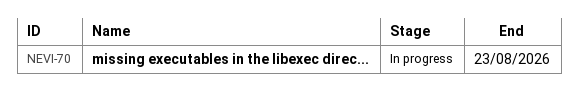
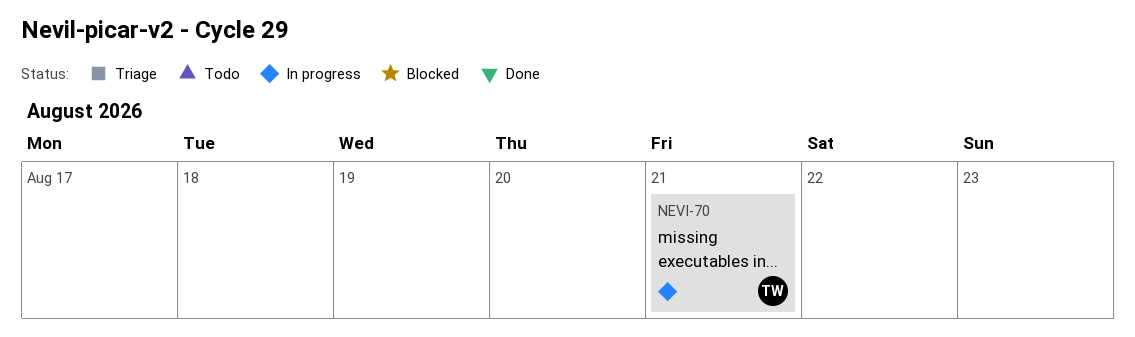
NEVI-70, due: Aug 23 -> Aug 21

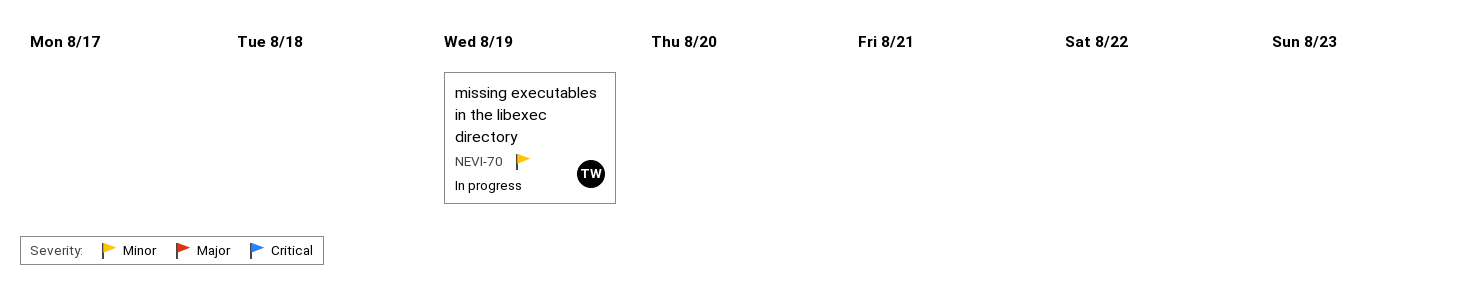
NEVI-70, due: Aug 21 -> Aug 19

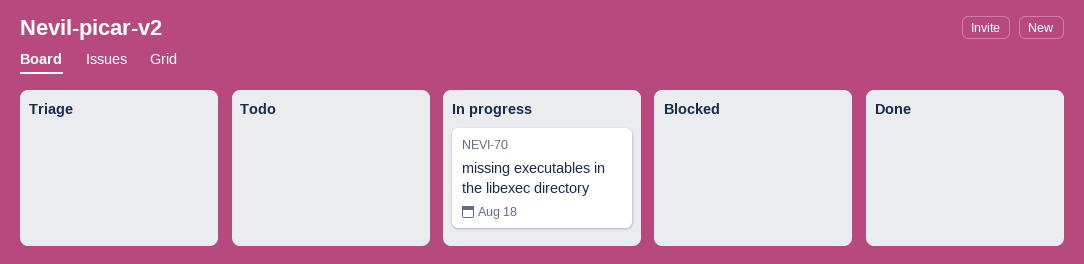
NEVI-70, due: Aug 19 -> Aug 18

